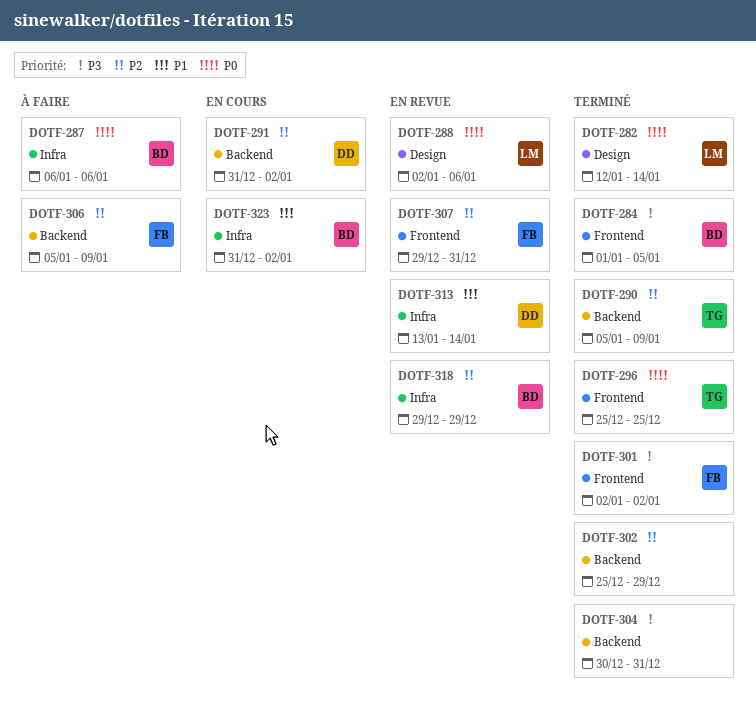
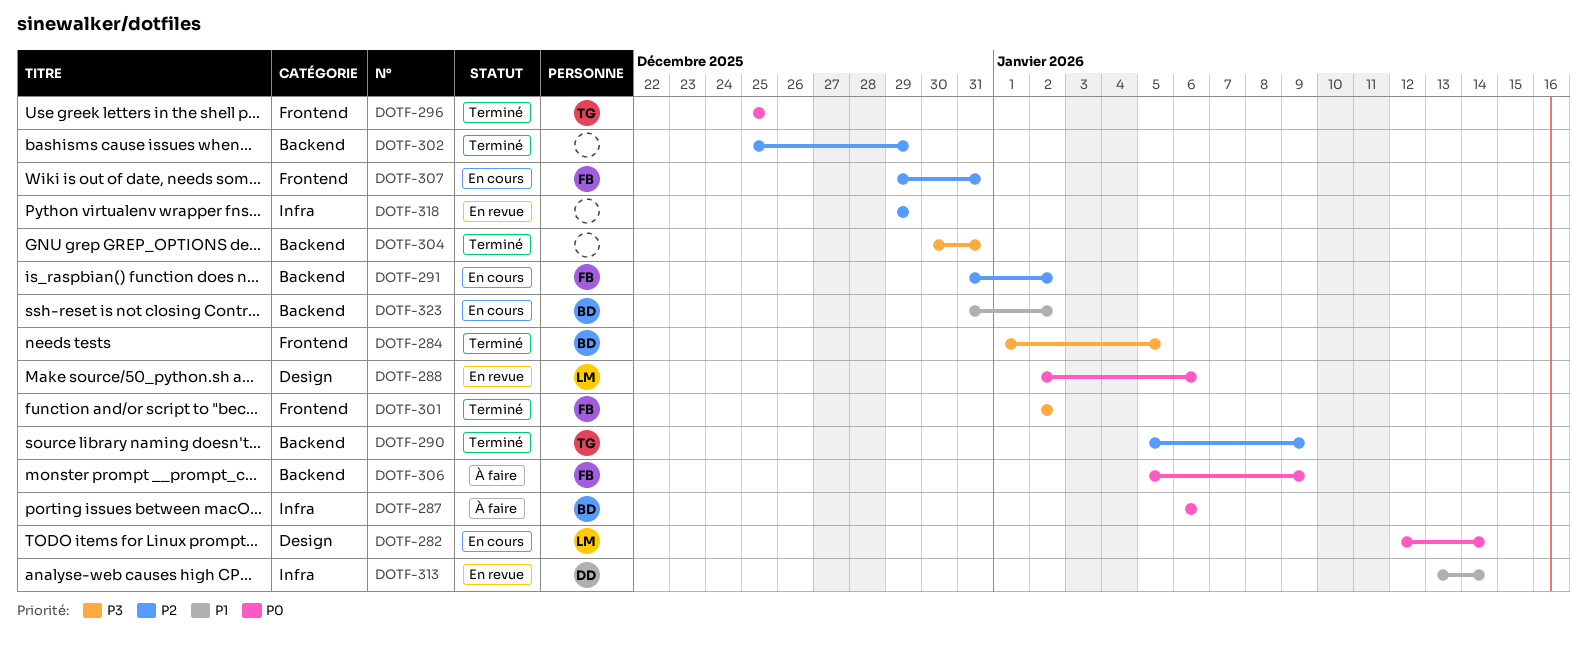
DOTF-282, status: Terminé -> En cours
DOTF-291, owner: DD -> FB
DOTF-306, priority: P2 -> P0
DOTF-307, status: En revue -> En cours
DOTF-318, owner: BD -> none
DOTF-323, label: Infra -> Backend

